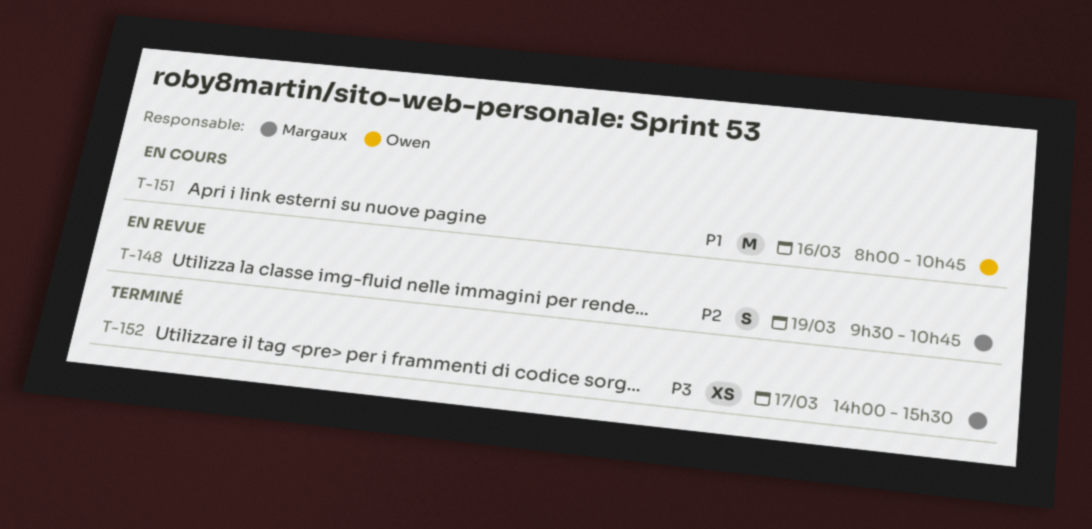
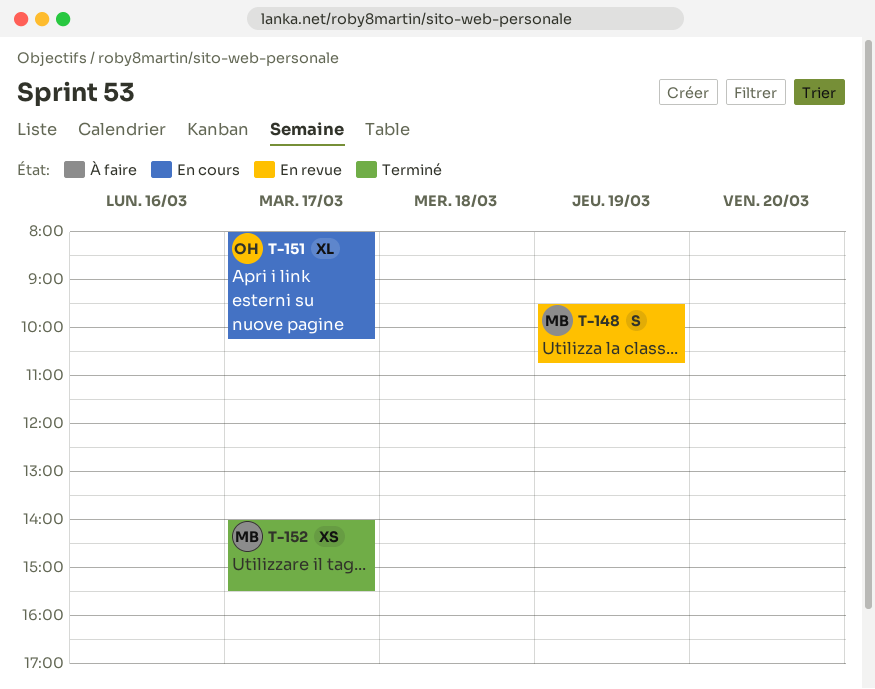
T-151, estimate: M -> XL
T-151, day: Mar 16 -> Mar 17
T-151, ends: 10:45 -> 10:15

